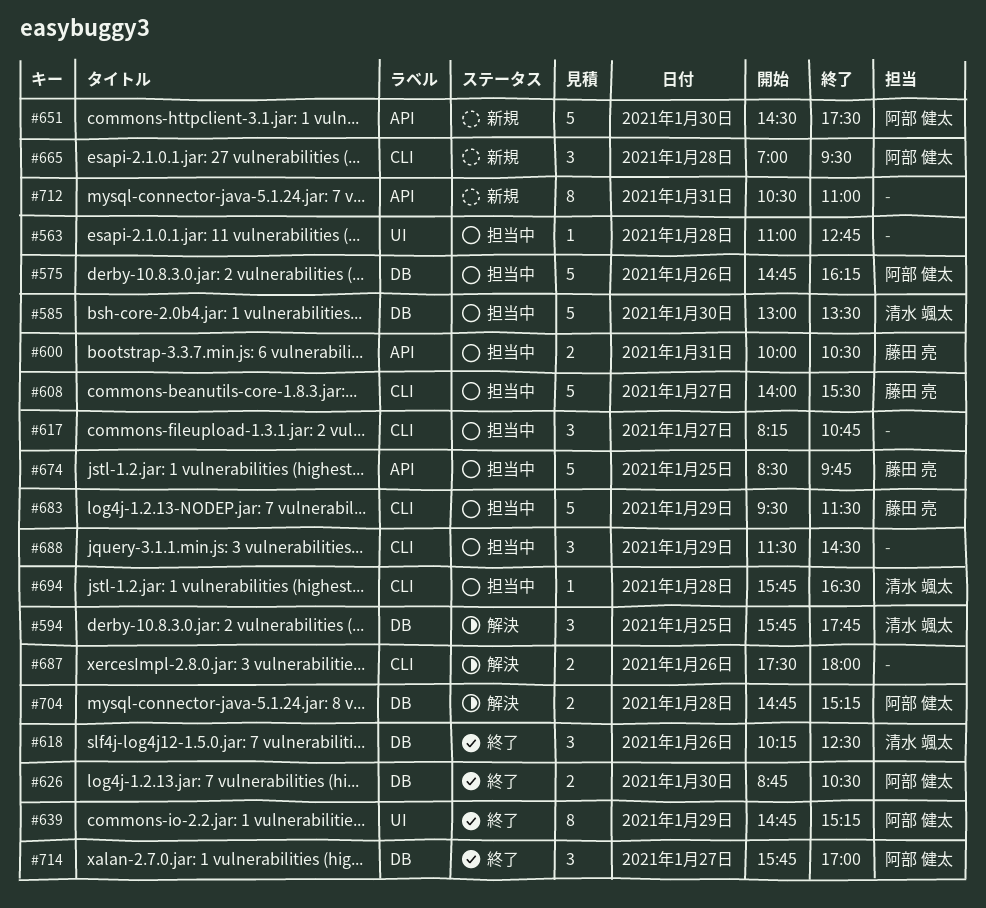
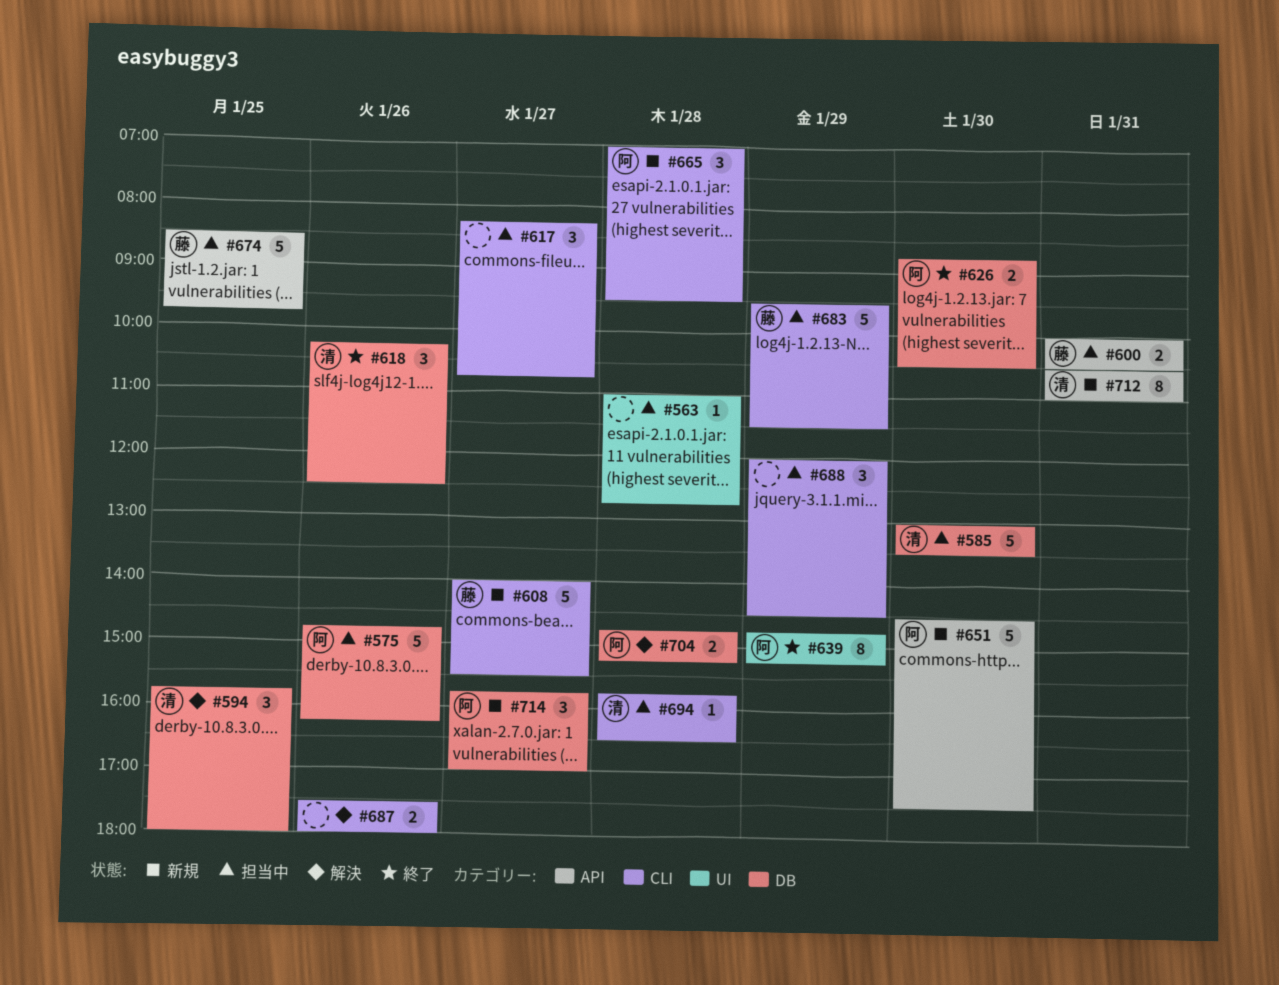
#594, ends: 17:45 -> 18:00
#608, status: 担当中 -> 新規
#688, begins: 11:30 -> 12:00
#712, owner: none -> 清水 颯太
#714, status: 終了 -> 新規

